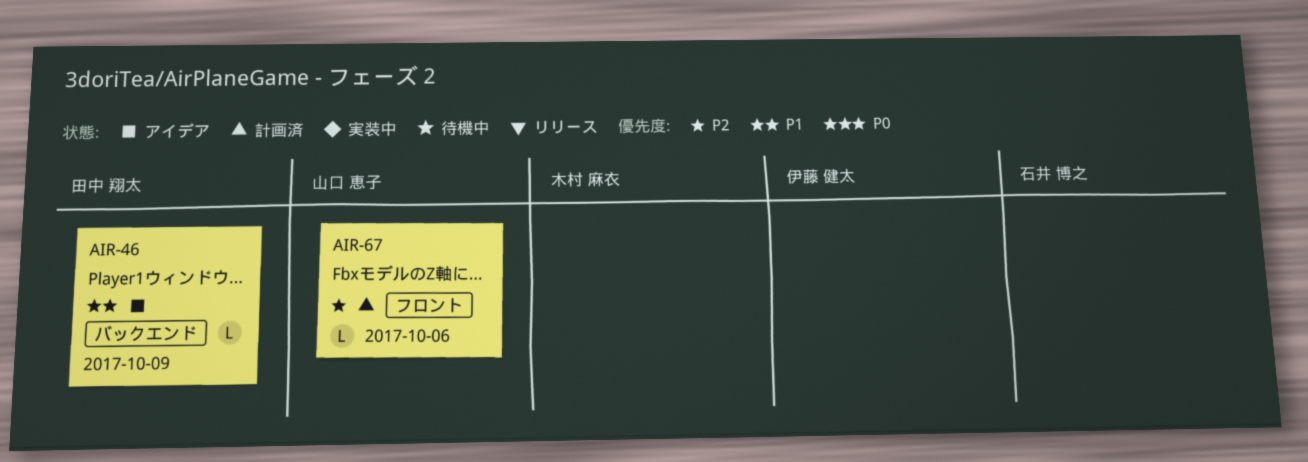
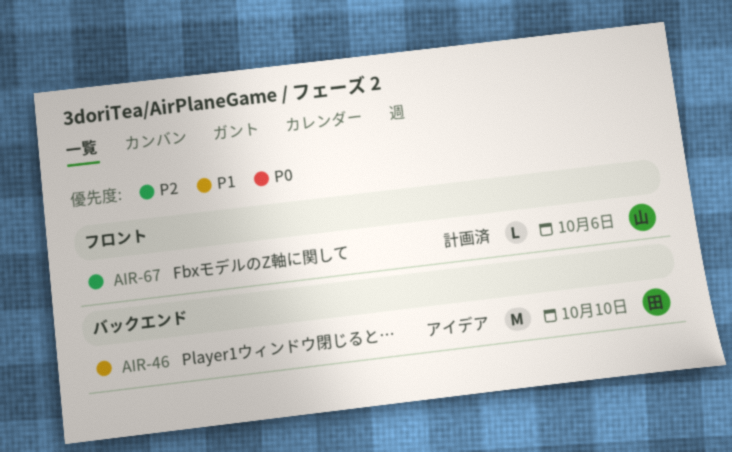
AIR-46, estimate: L -> M
AIR-46, due: Oct 9 -> Oct 10

